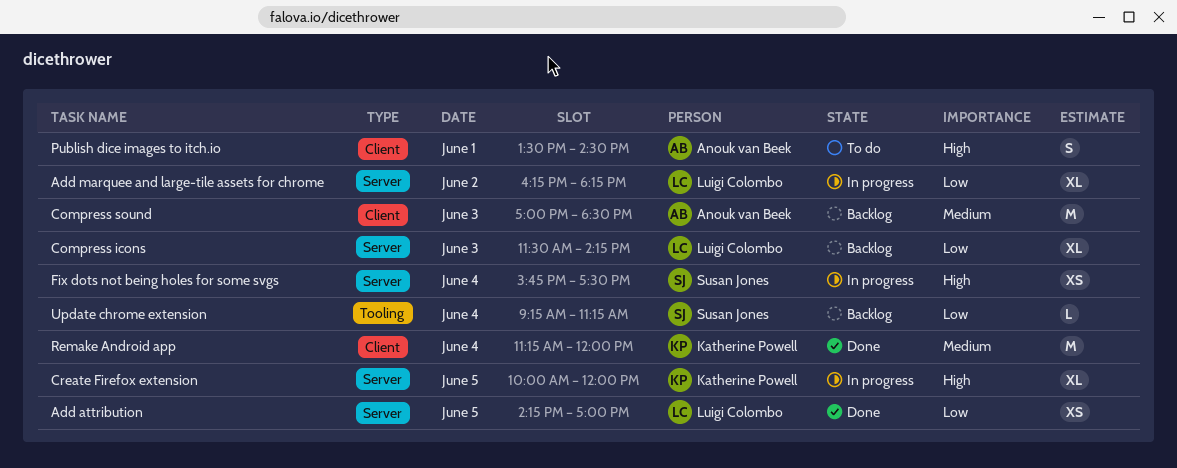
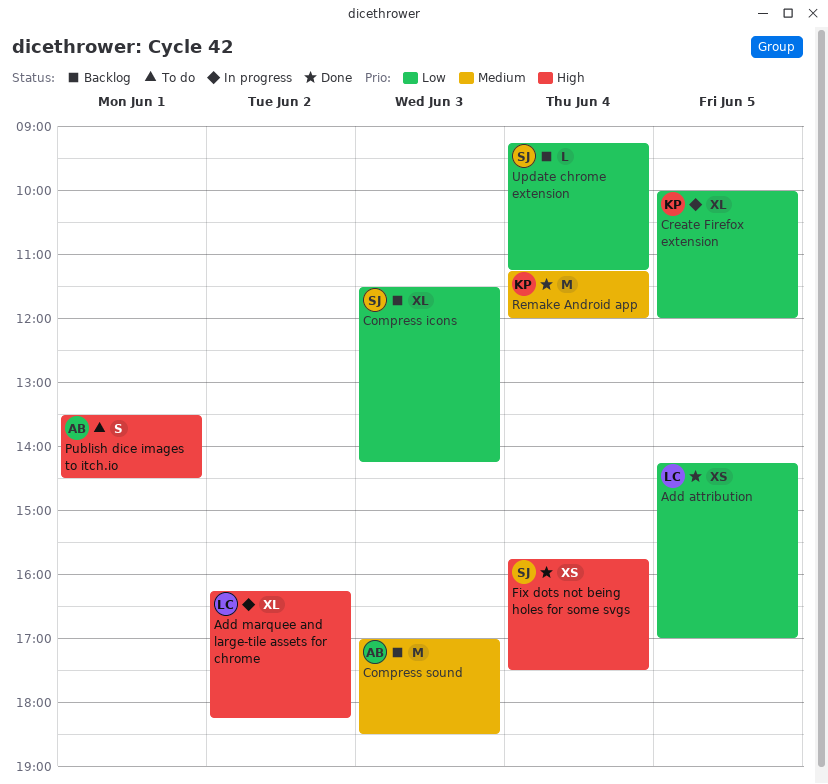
Add marquee and large-tile assets for chrome, priority: Low -> High
Compress icons, owner: Luigi Colombo -> Susan Jones
Create Firefox extension, priority: High -> Low
Fix dots not being holes for some svgs, status: In progress -> Done

